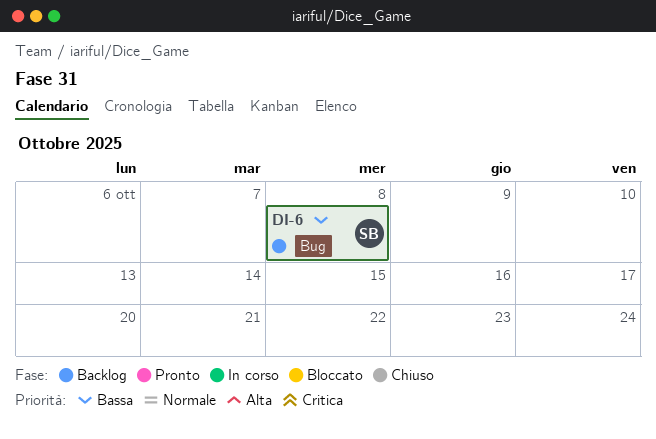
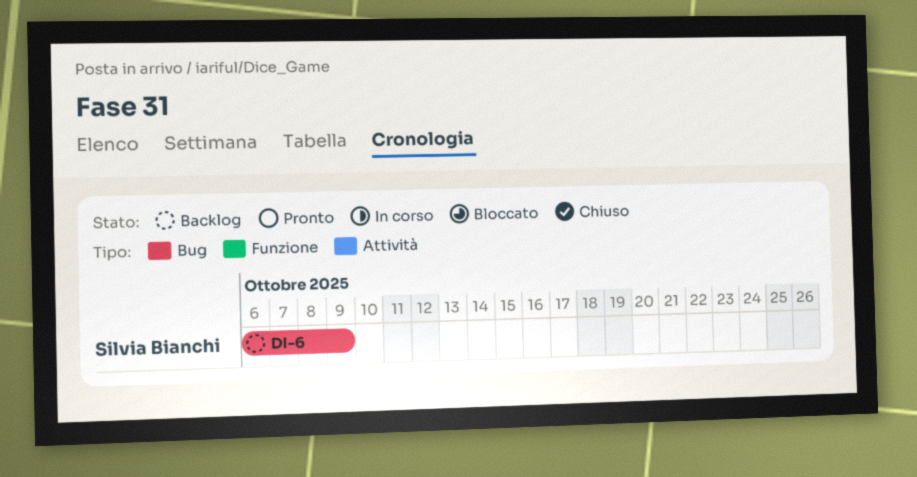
DI-6, due: Oct 8 -> Oct 9

